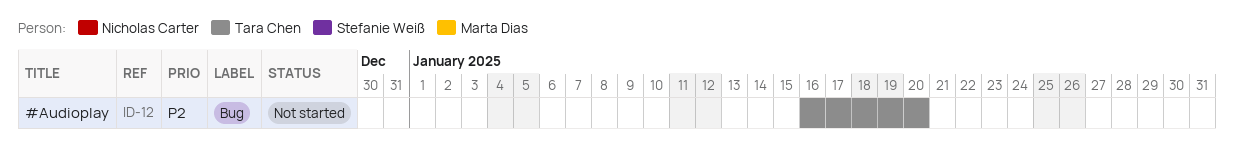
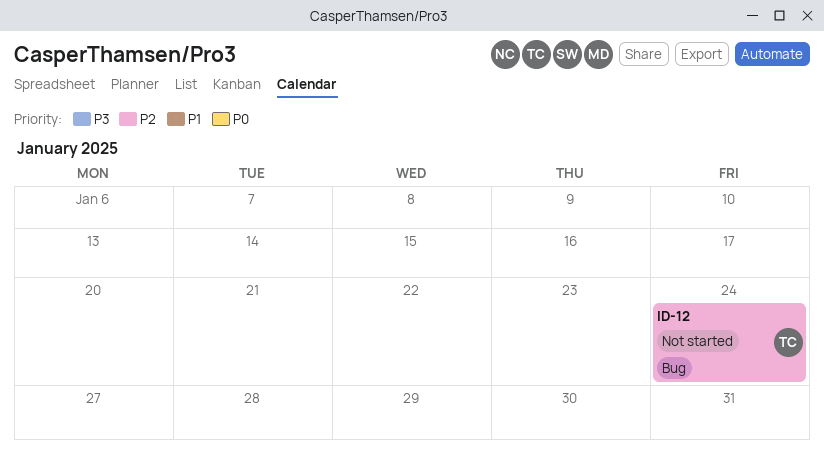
ID-12, due: Jan 20 -> Jan 24

